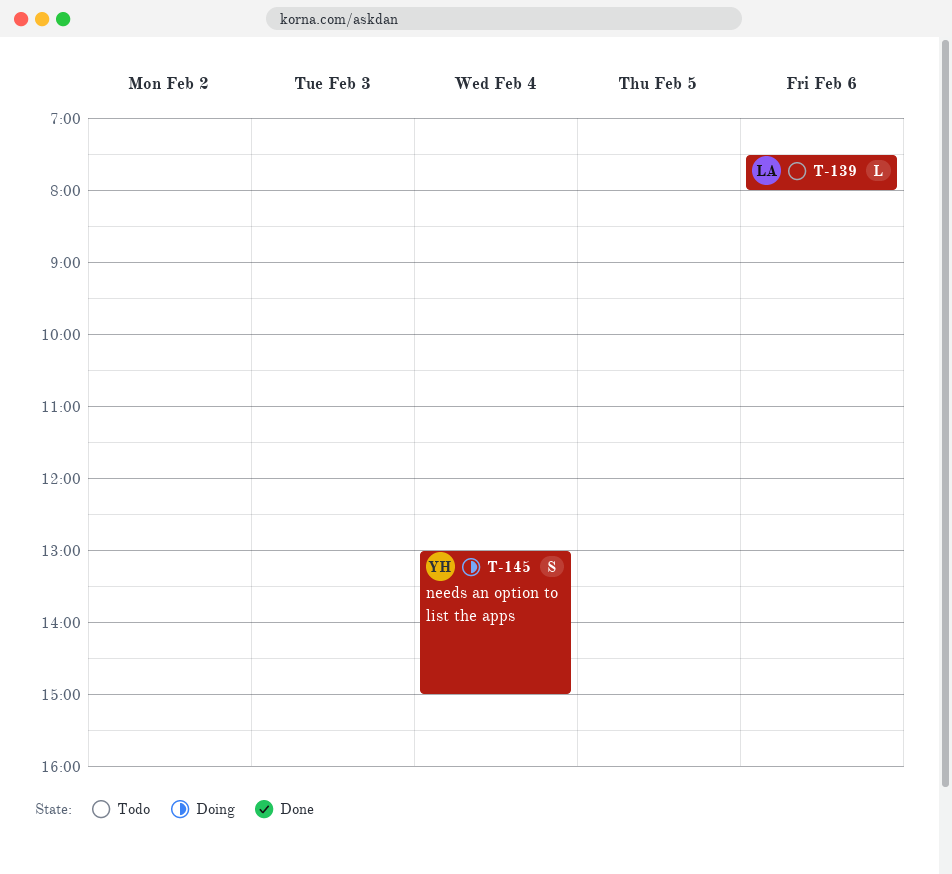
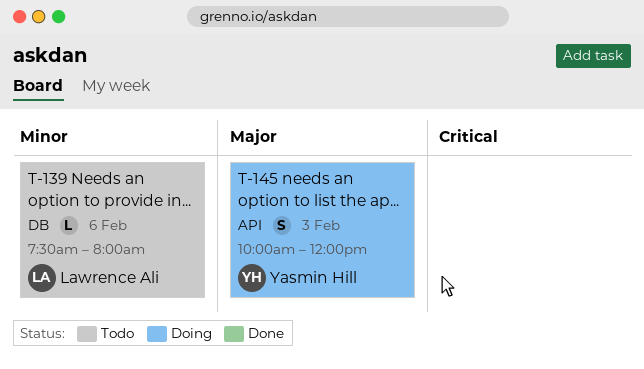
T-145, day: Feb 4 -> Feb 3
T-145, begins: 13:00 -> 10:00
T-145, ends: 15:00 -> 12:00

